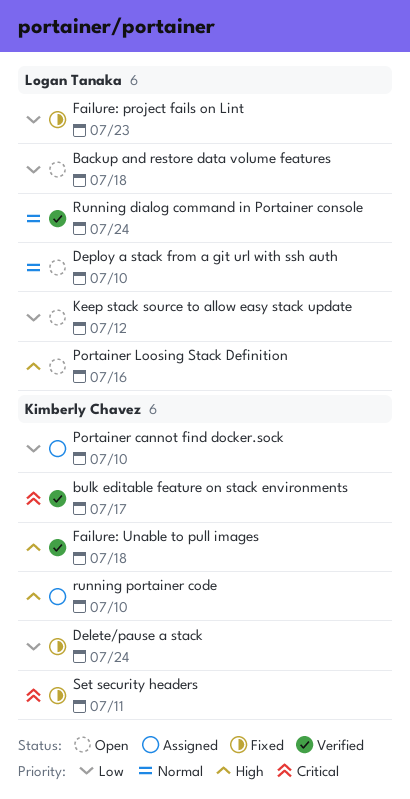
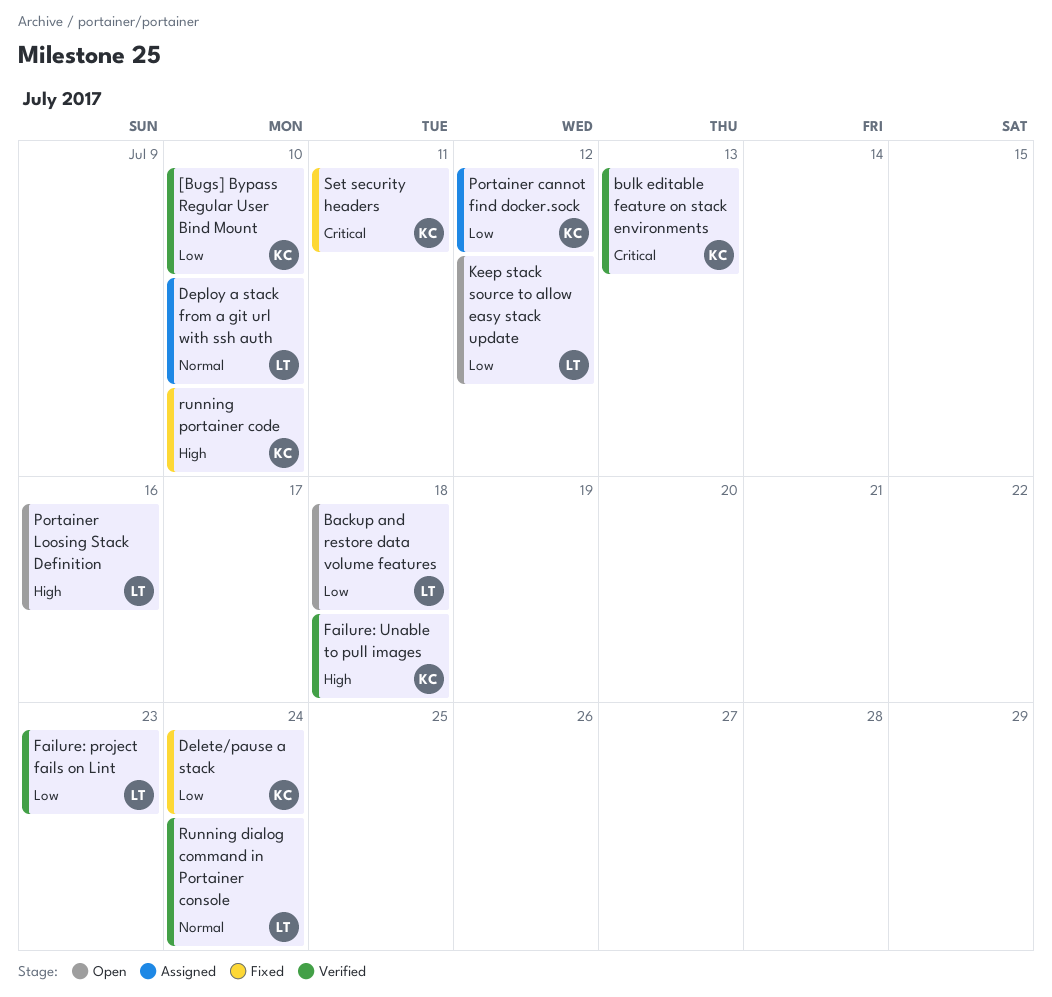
[Bugs] Bypass Regular User Bind Mount: none -> present
bulk editable feature on stack environments, due: Jul 17 -> Jul 13
Deploy a stack from a git url with ssh auth, status: Open -> Assigned
Failure: project fails on Lint, status: Fixed -> Verified
Portainer cannot find docker.sock, due: Jul 10 -> Jul 12
running portainer code, status: Assigned -> Fixed

